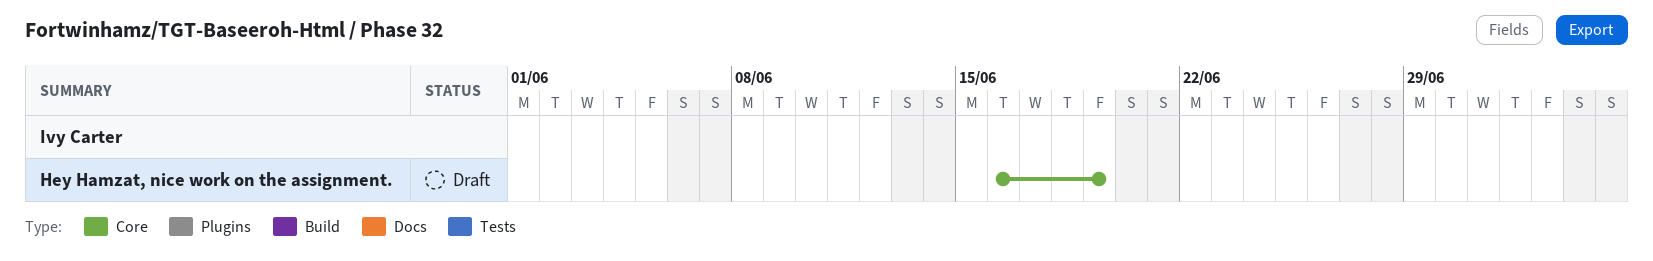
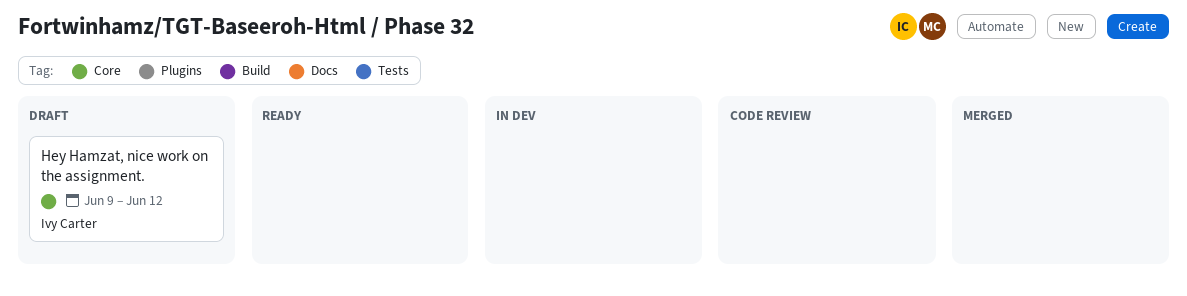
Hey Hamzat, nice work on the assignment., start: Jun 16 -> Jun 9
Hey Hamzat, nice work on the assignment., due: Jun 19 -> Jun 12

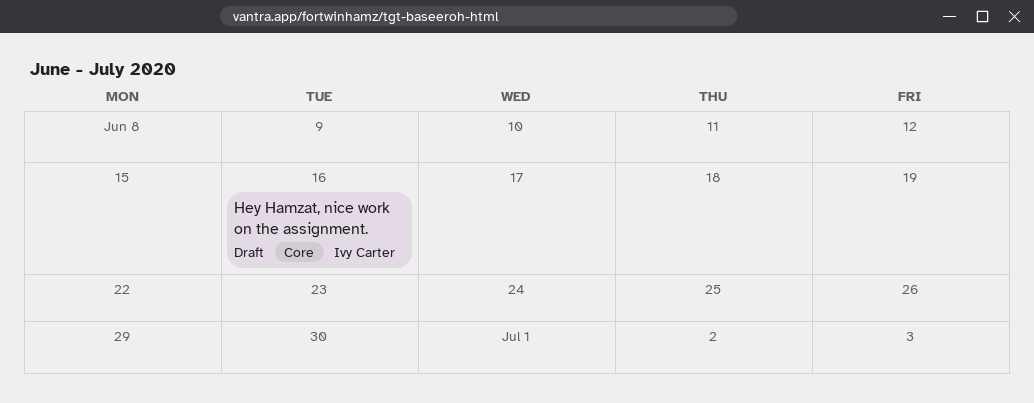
Hey Hamzat, nice work on the assignment., due: Jun 12 -> Jun 16

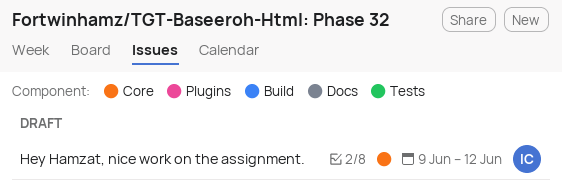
Hey Hamzat, nice work on the assignment., due: Jun 16 -> Jun 12

